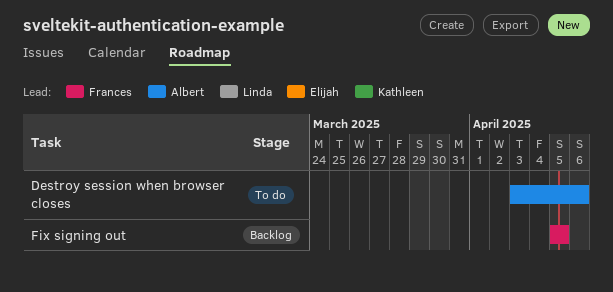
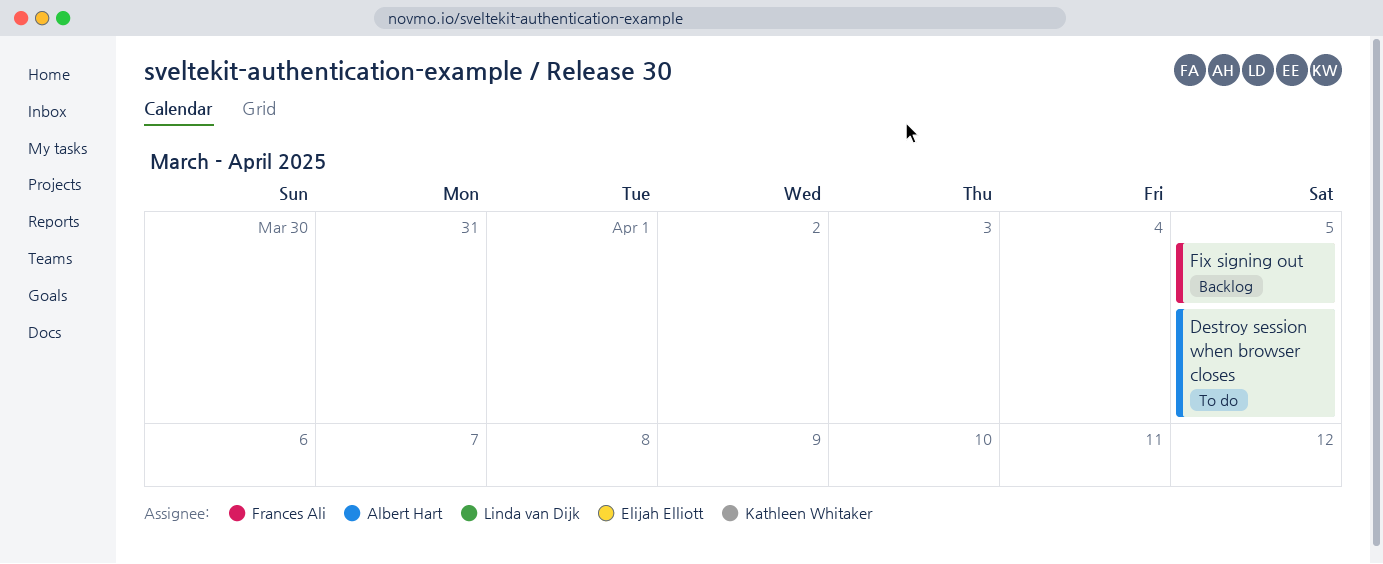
Destroy session when browser closes, due: Apr 6 -> Apr 5

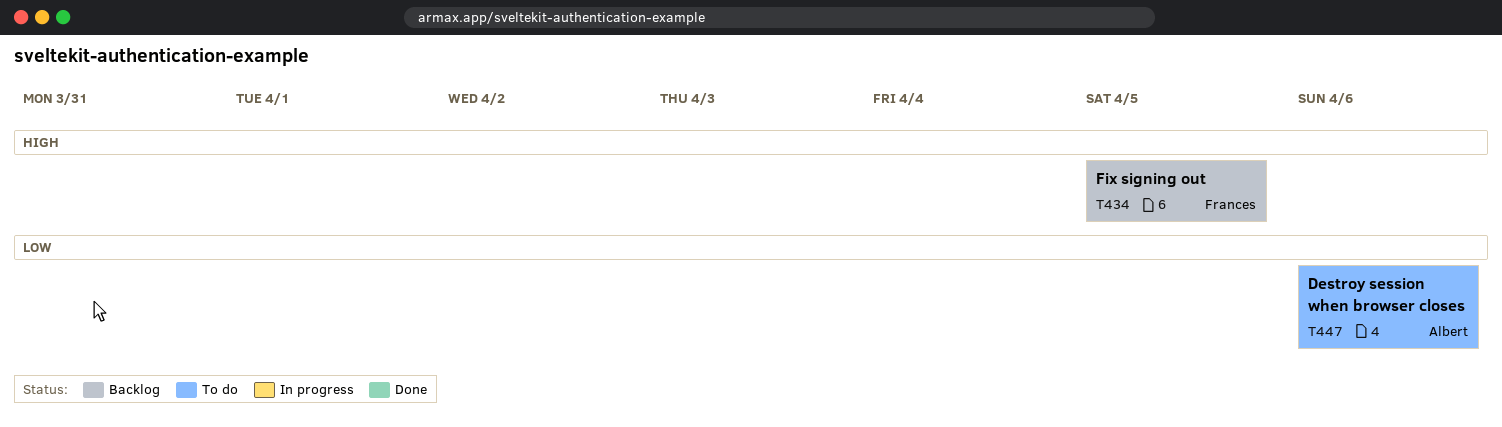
Destroy session when browser closes, due: Apr 5 -> Apr 6

